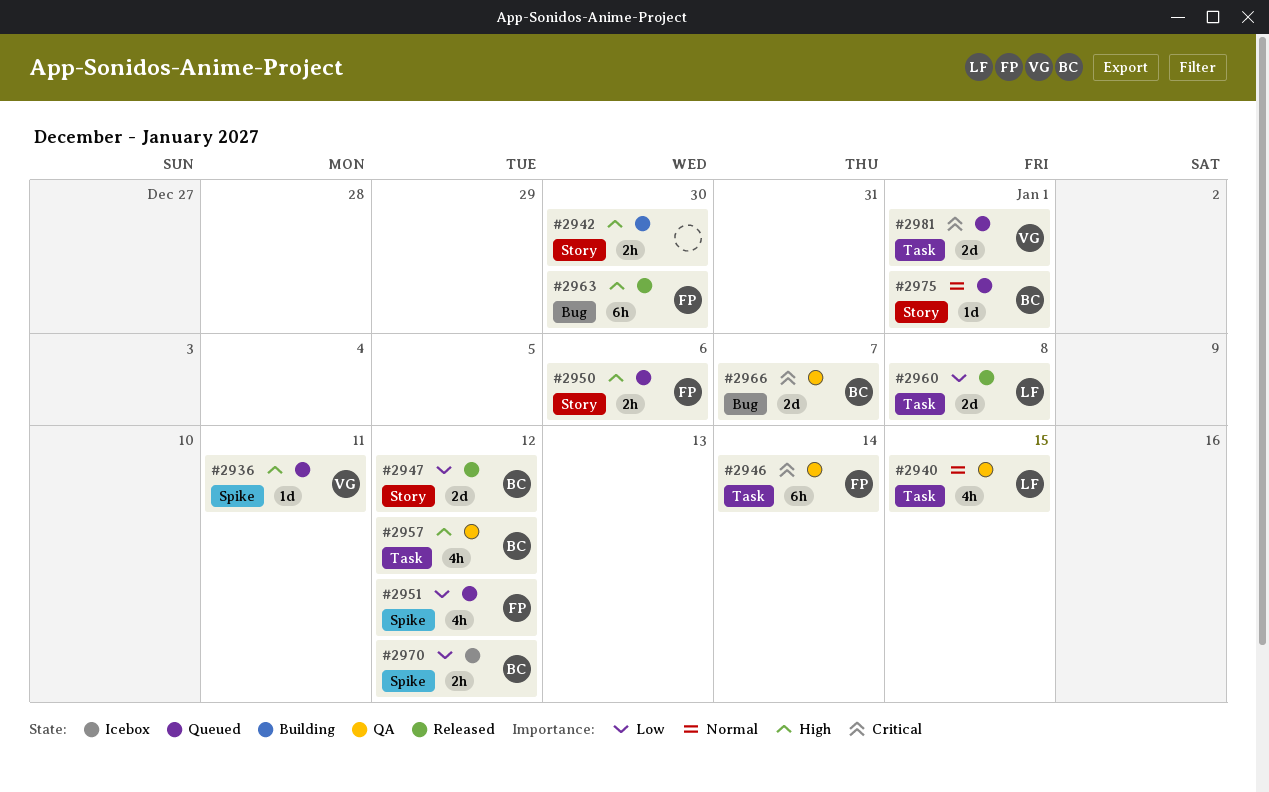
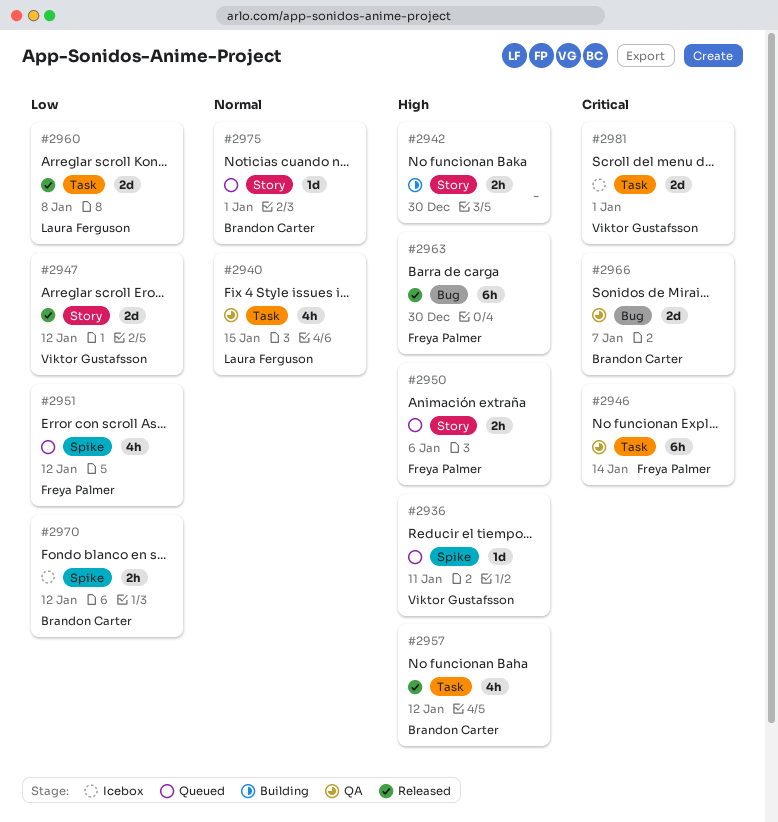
#2947, owner: Brandon Carter -> Viktor Gustafsson
#2957, status: QA -> Released
#2981, status: Queued -> Icebox

